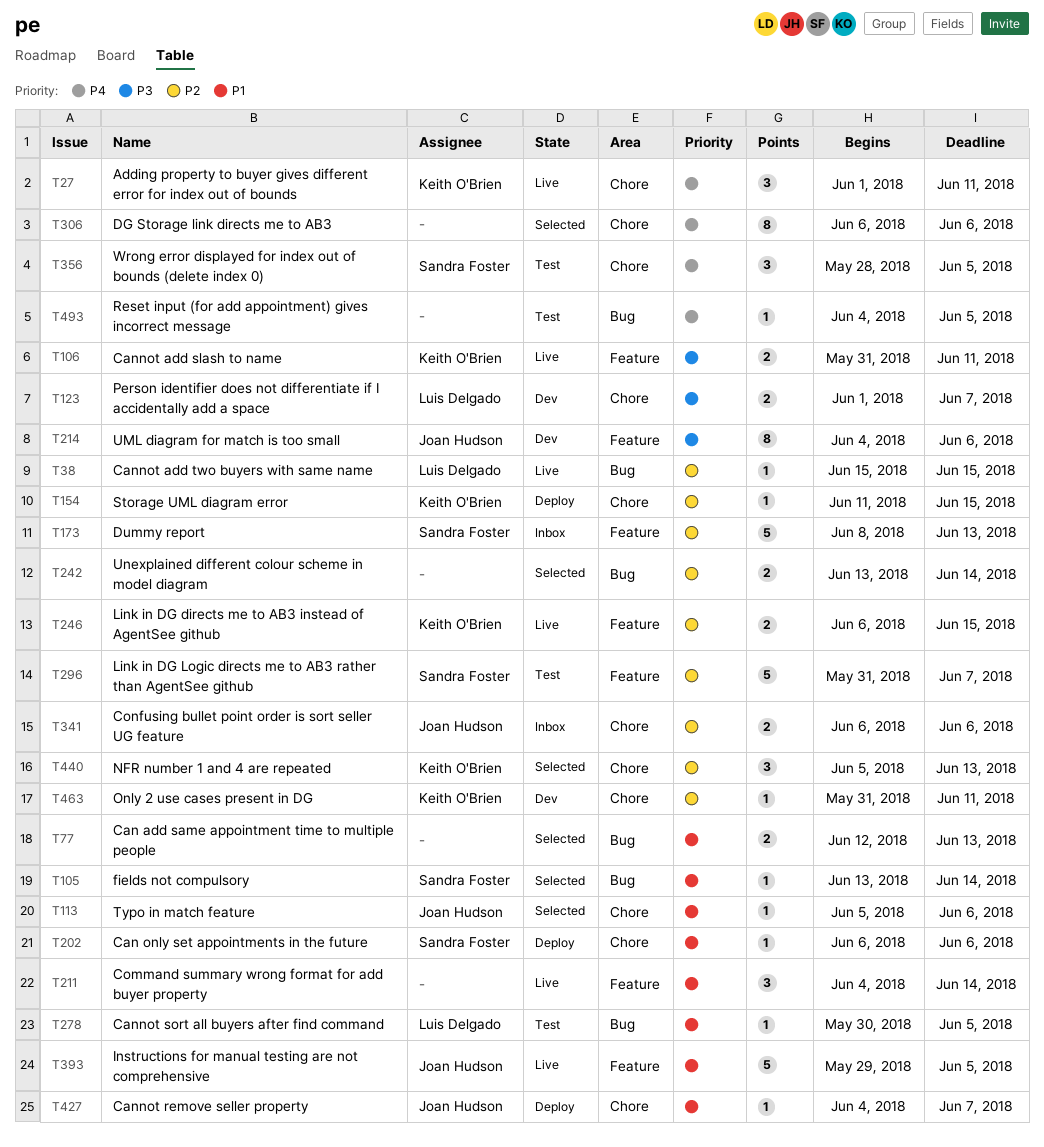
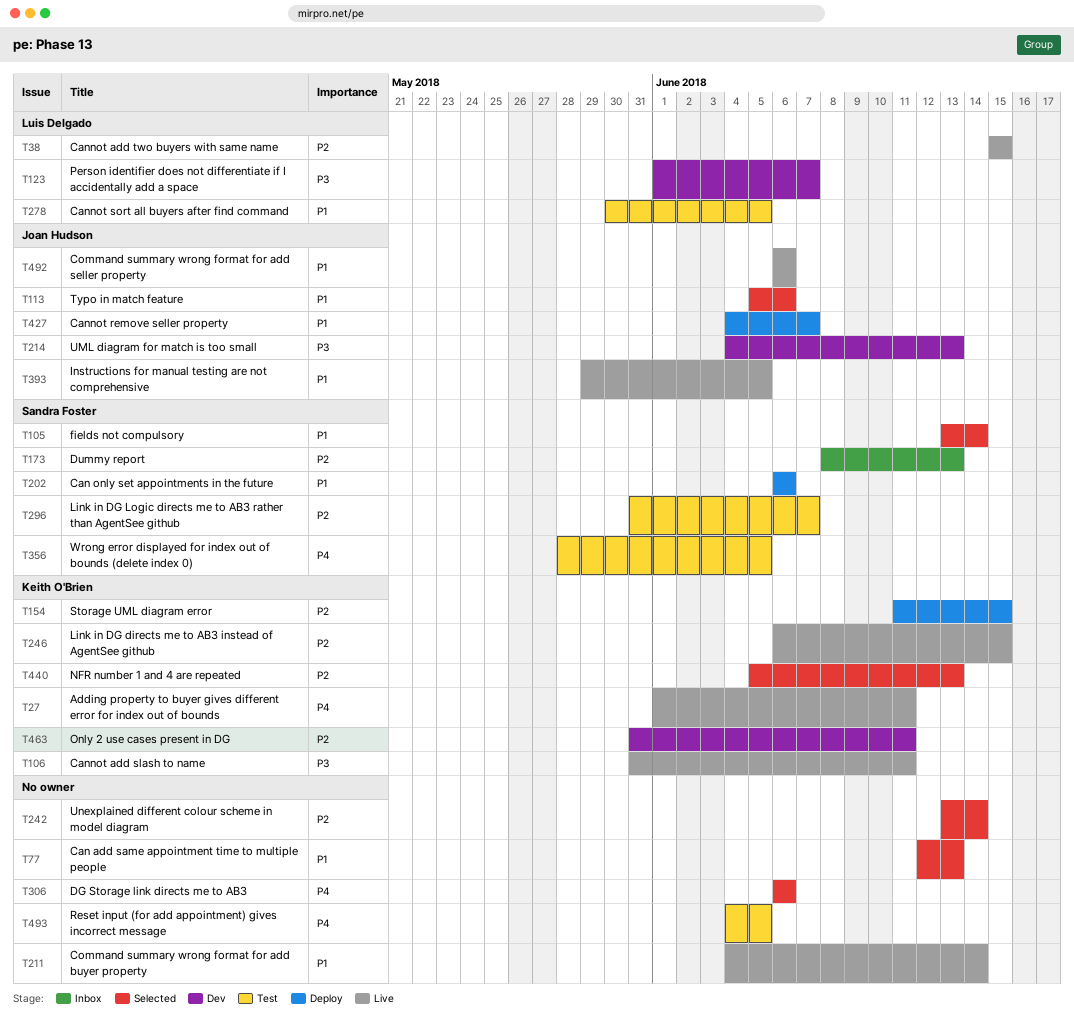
T214, due: Jun 6 -> Jun 13
T341: present -> none
T492: none -> present

